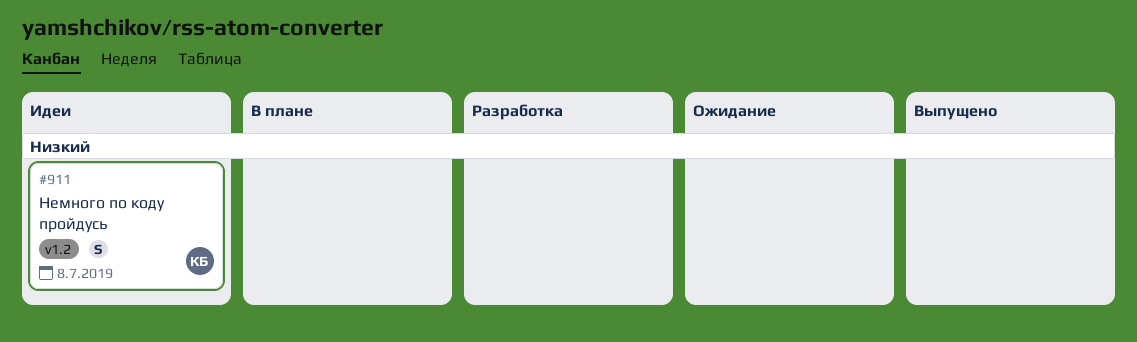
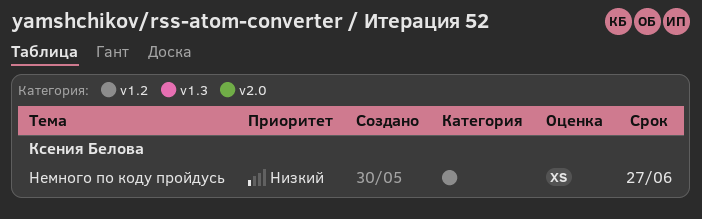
Немного по коду пройдусь, estimate: S -> XS
Немного по коду пройдусь, due: Jul 8 -> Jun 27

